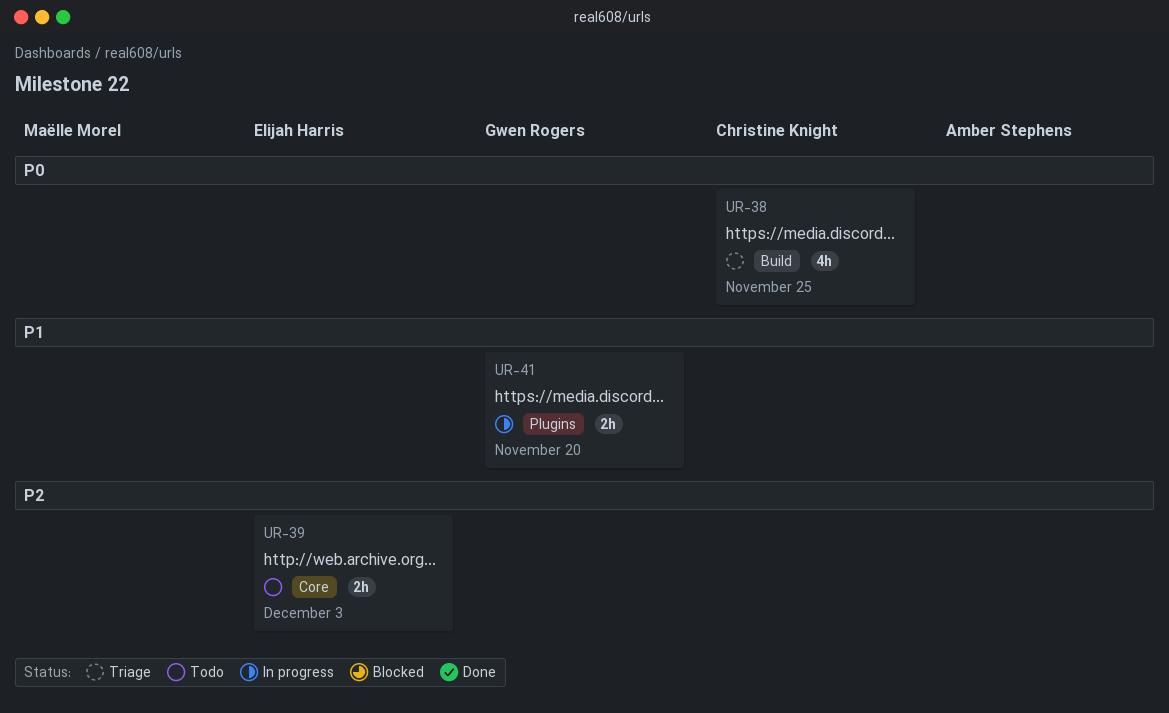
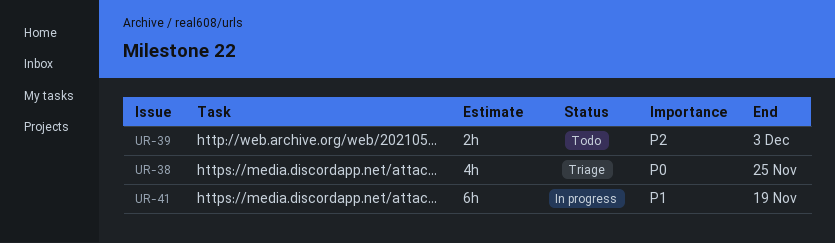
UR-41, estimate: 2h -> 6h
UR-41, due: Nov 20 -> Nov 19

